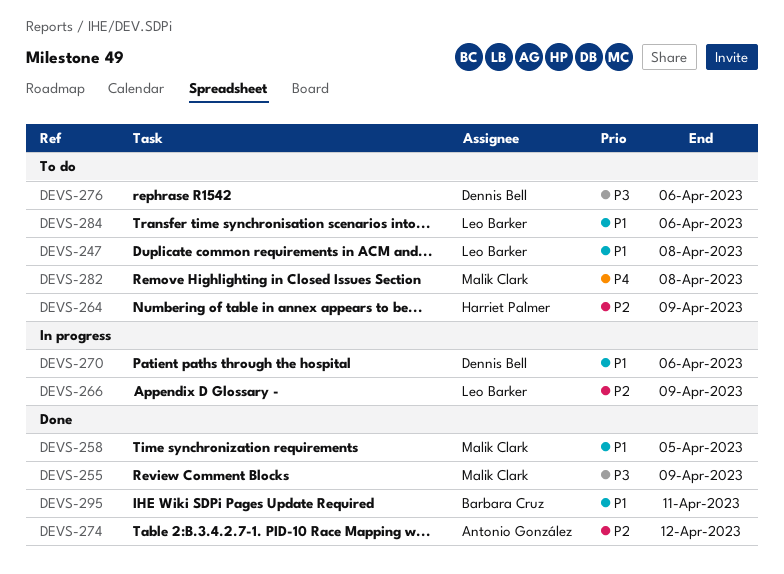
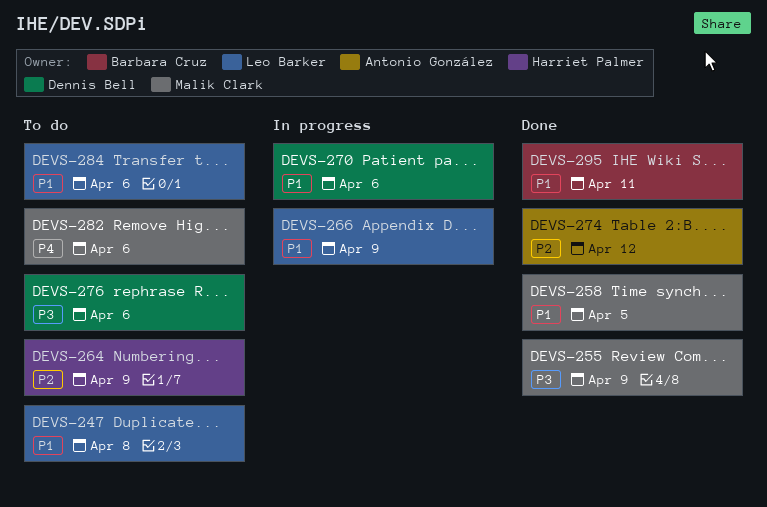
DEVS-266, priority: P2 -> P1
DEVS-282, due: Apr 8 -> Apr 6

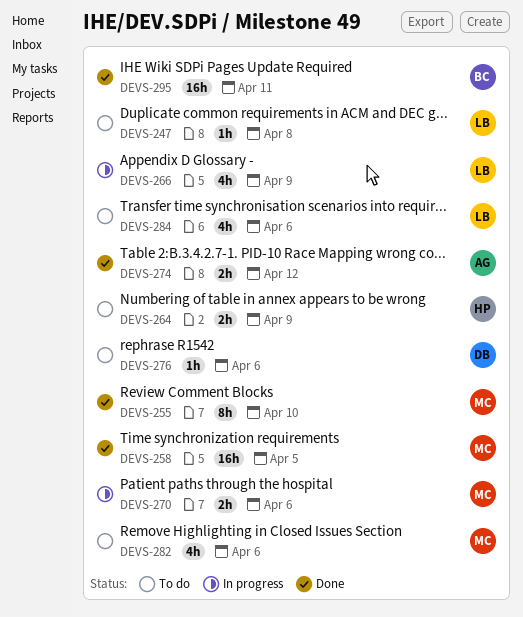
DEVS-255, due: Apr 9 -> Apr 10
DEVS-270, owner: Dennis Bell -> Malik Clark

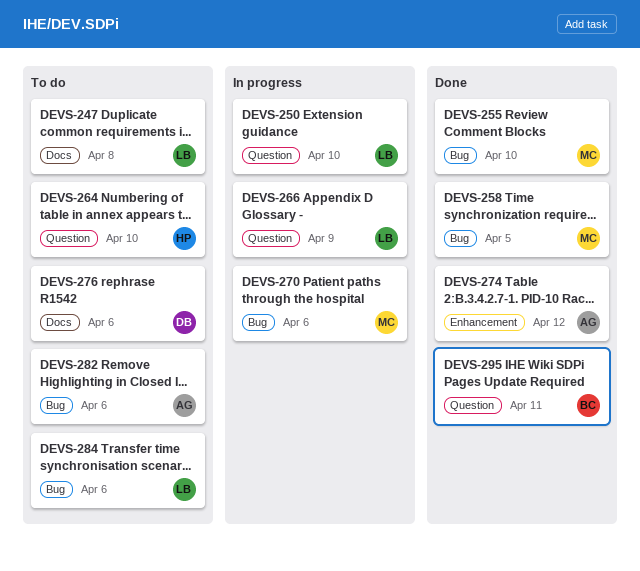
DEVS-250: none -> present
DEVS-264, due: Apr 9 -> Apr 10
DEVS-282, owner: MC -> AG

